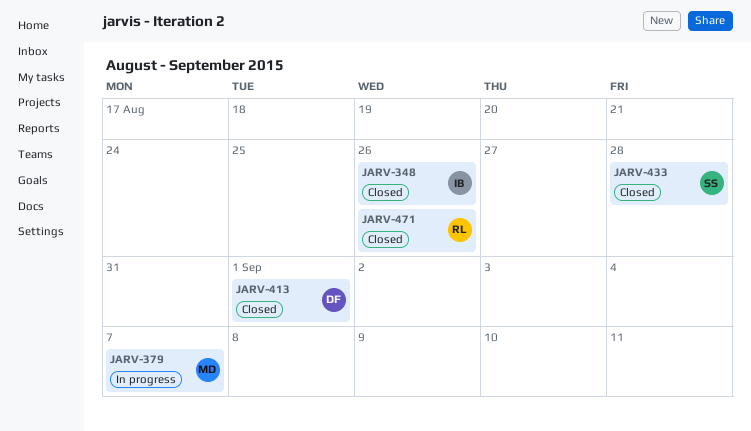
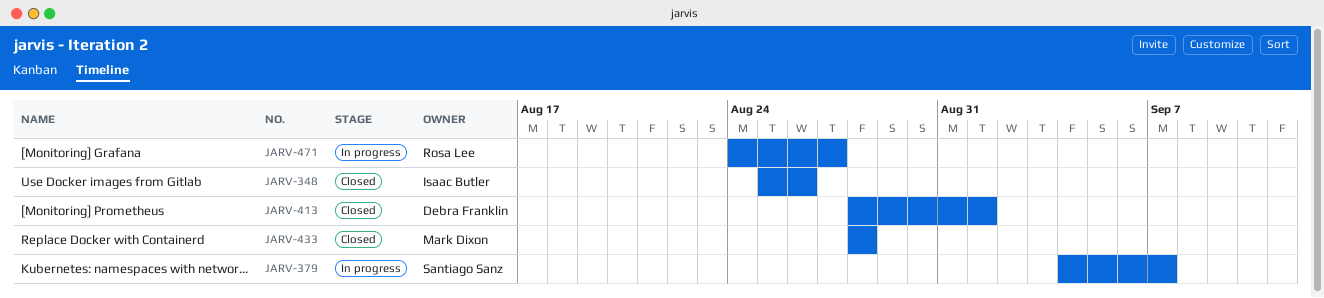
JARV-379, owner: Mark Dixon -> Santiago Sanz
JARV-433, owner: Santiago Sanz -> Mark Dixon
JARV-471, status: Closed -> In progress
JARV-471, due: Aug 26 -> Aug 27

